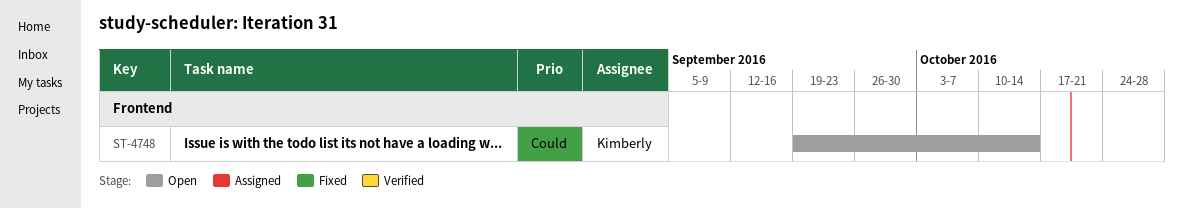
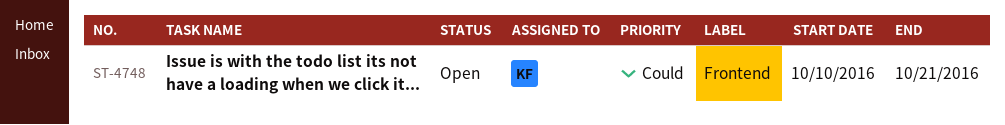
ST-4748, start: Sep 19 -> Oct 10
ST-4748, due: Oct 14 -> Oct 21

